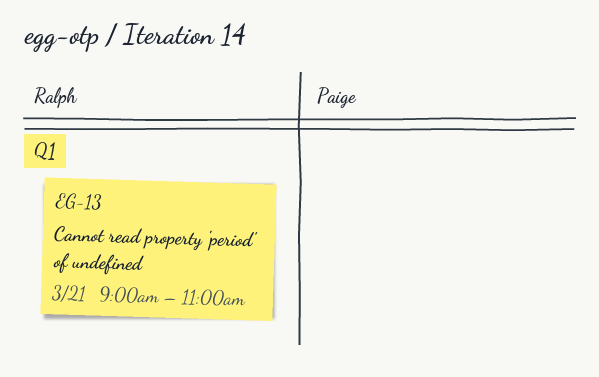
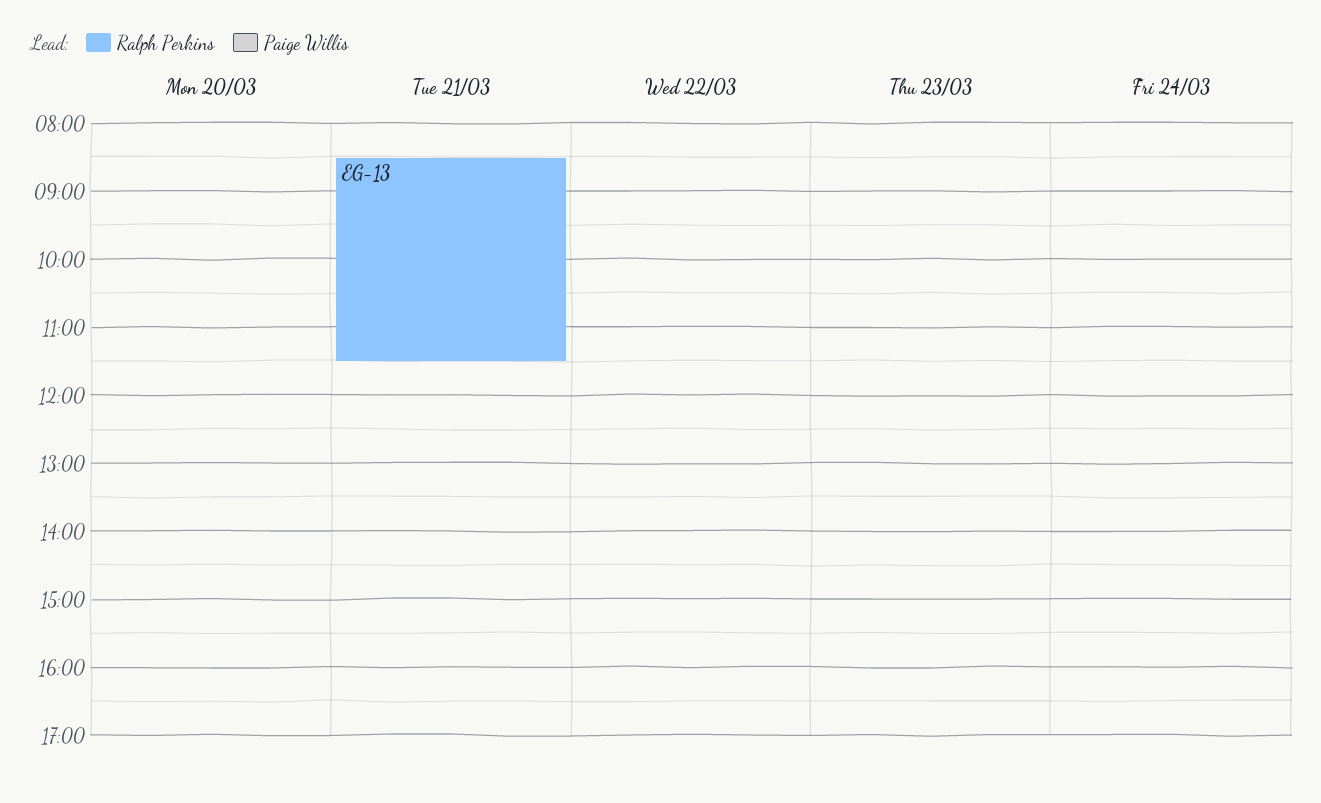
EG-13, begins: 09:00 -> 08:30
EG-13, ends: 11:00 -> 11:30

